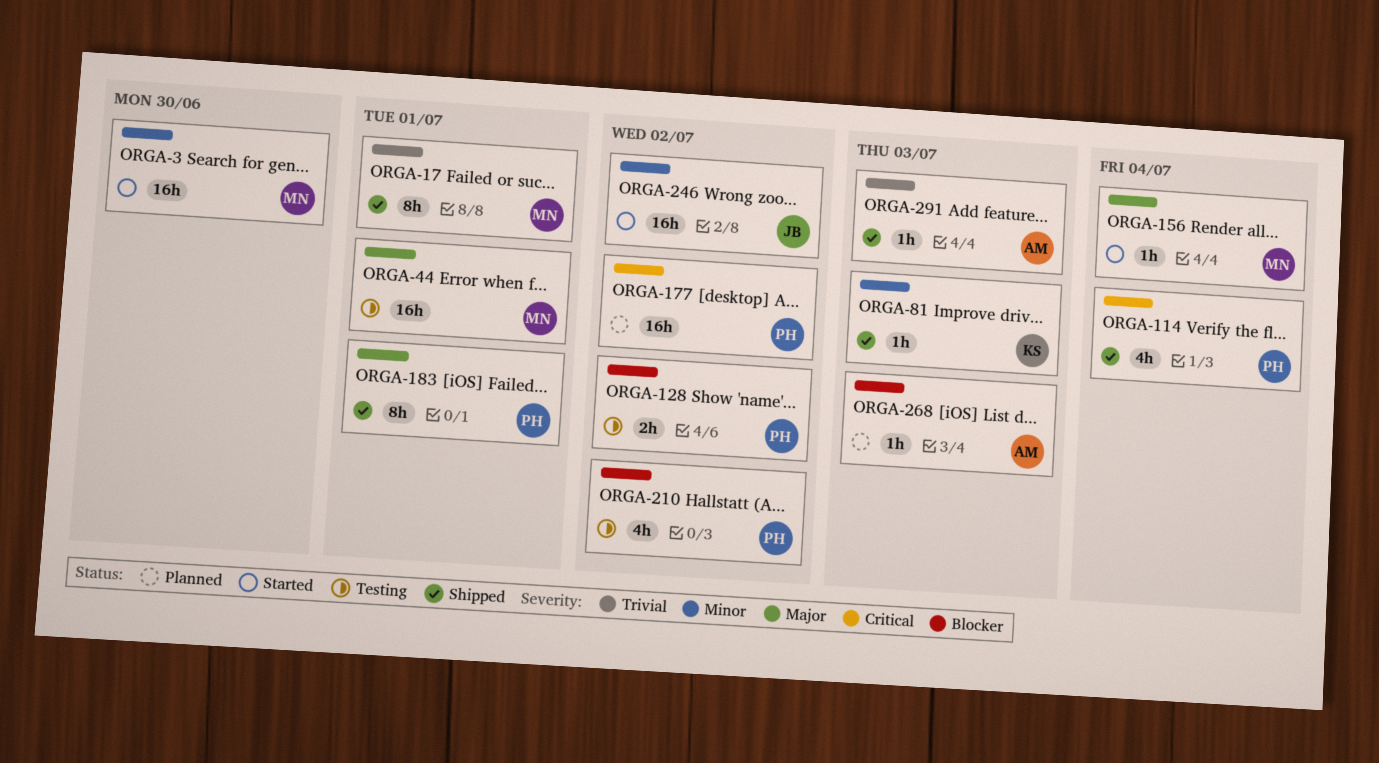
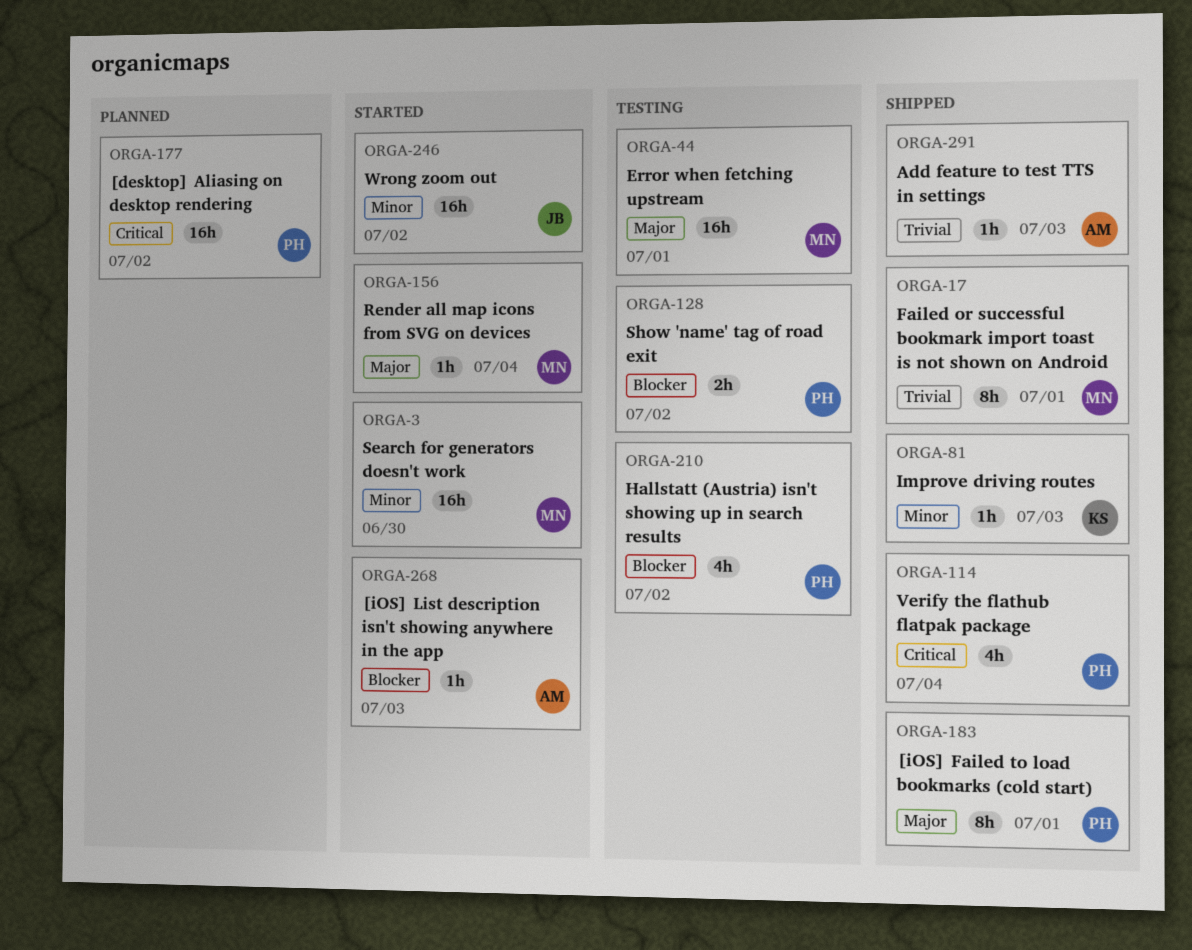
ORGA-268, status: Planned -> Started

